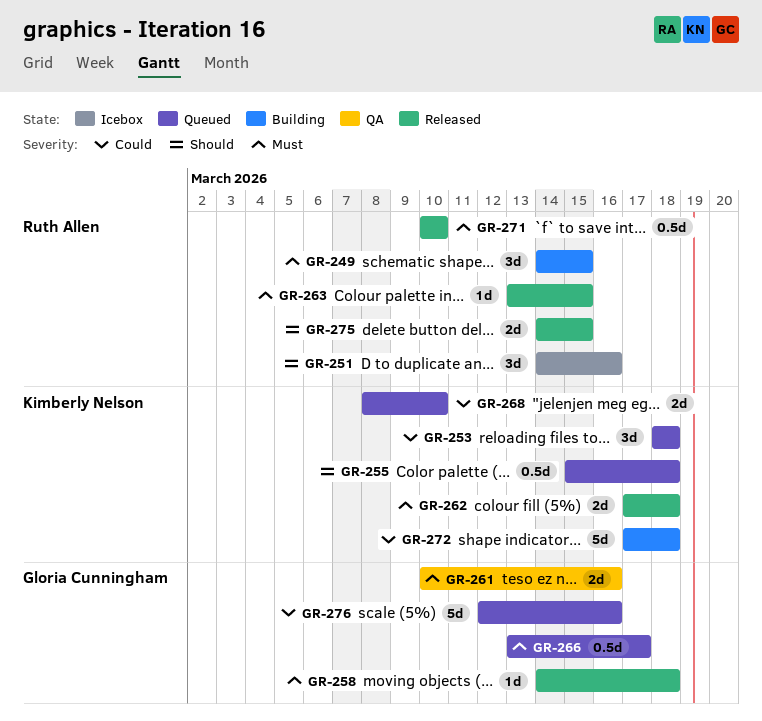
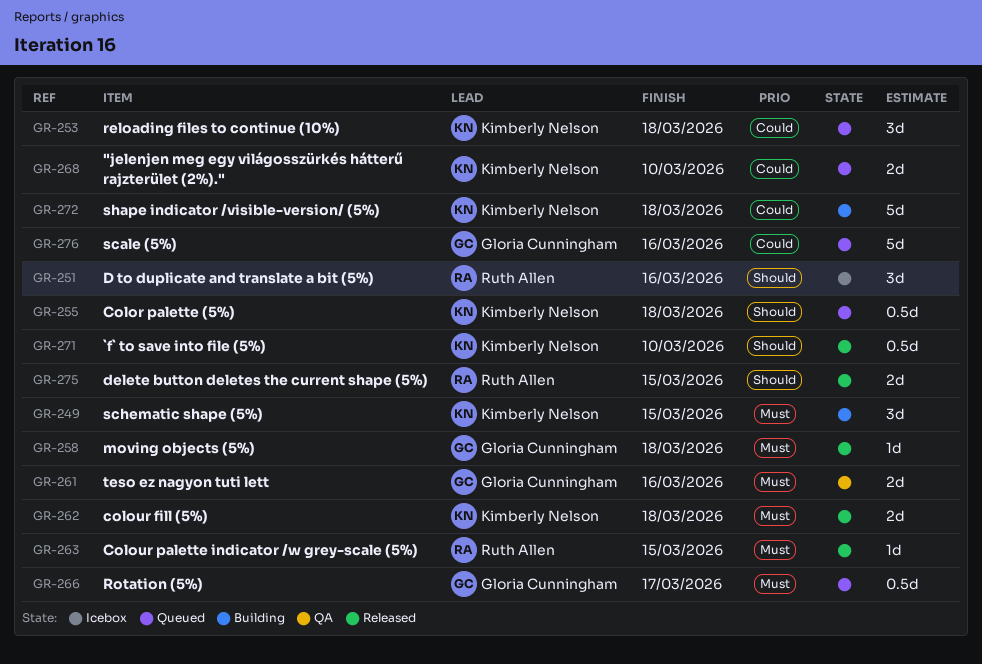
GR-249, owner: Ruth Allen -> Kimberly Nelson
GR-271, owner: Ruth Allen -> Kimberly Nelson
GR-271, priority: Must -> Should

